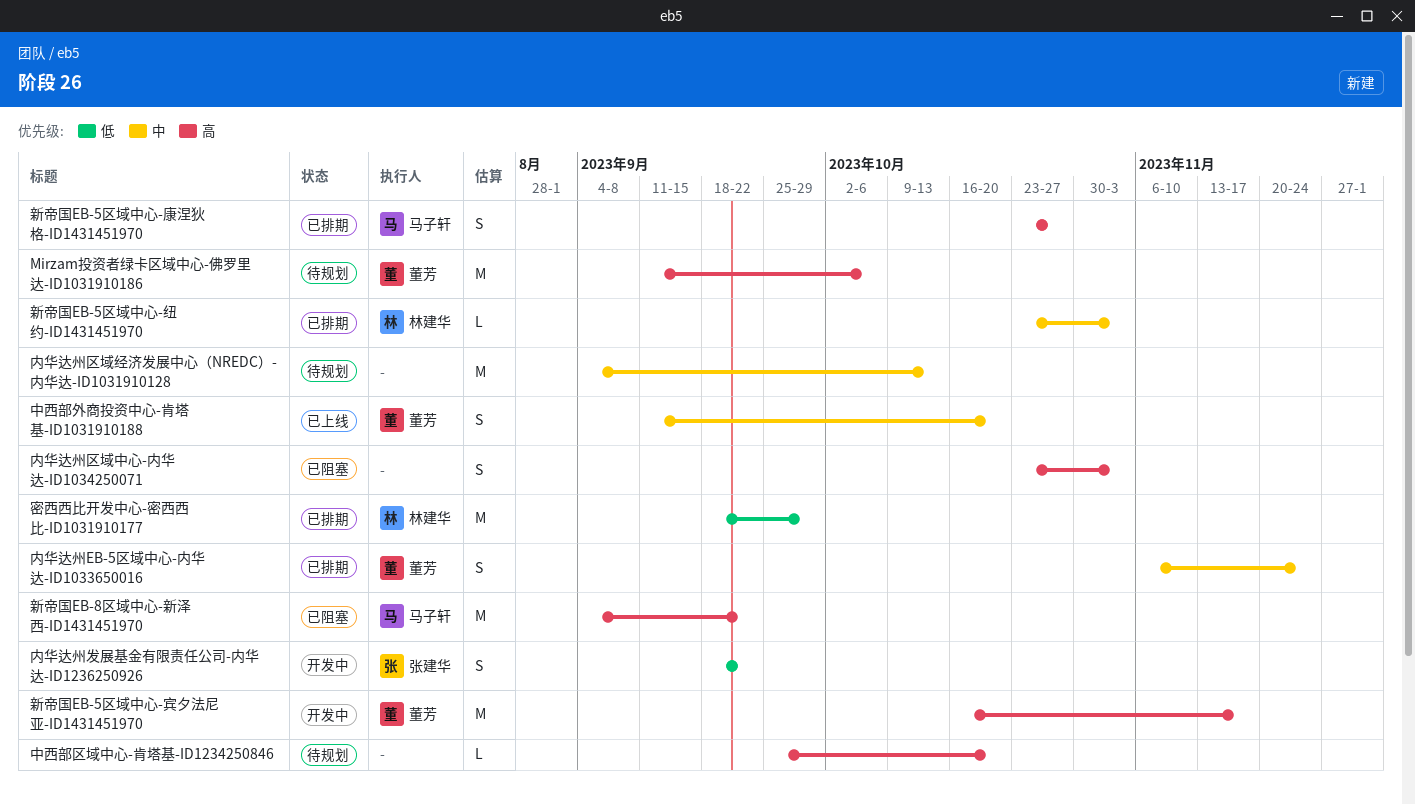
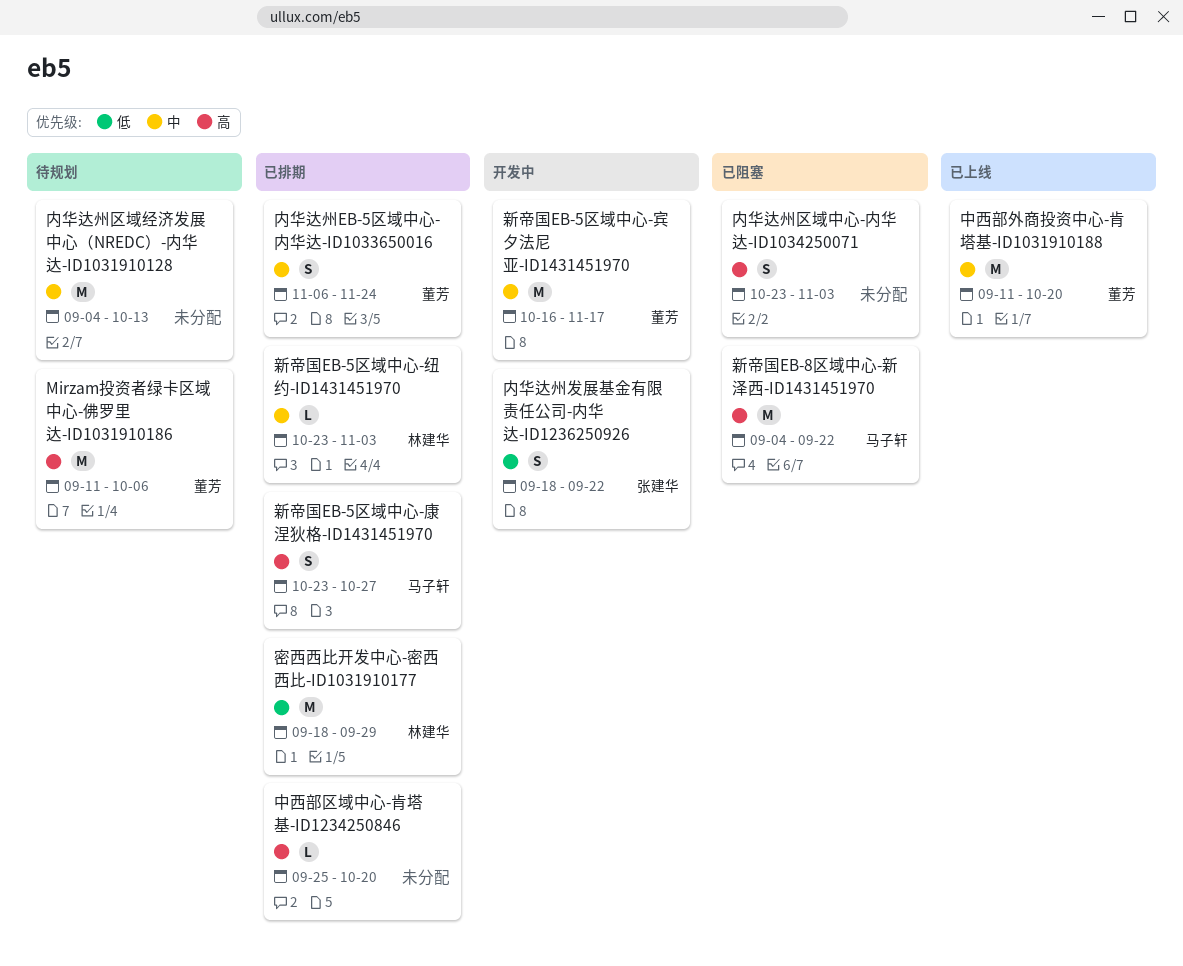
中西部区域中心-肯塔基-ID1234250846, status: 待规划 -> 已排期
中西部外商投资中心-肯塔基-ID1031910188, estimate: S -> M
新帝国EB-5区域中心-宾夕法尼亚-ID1431451970, priority: 高 -> 中

